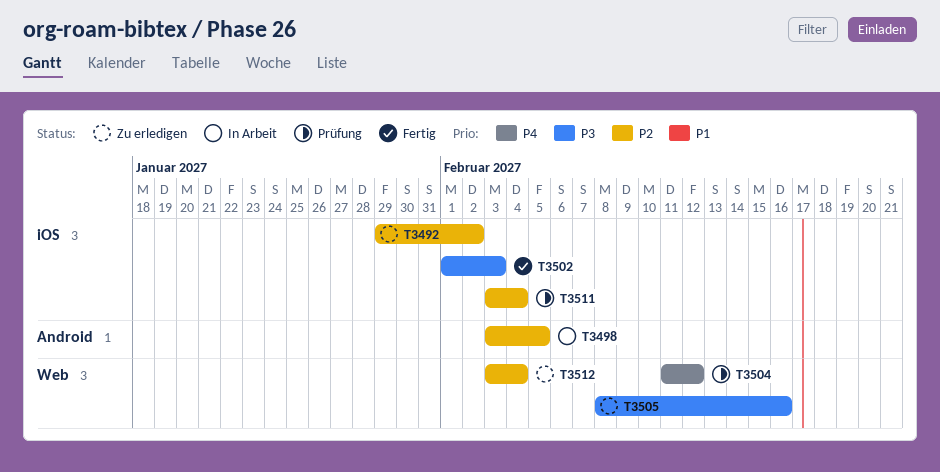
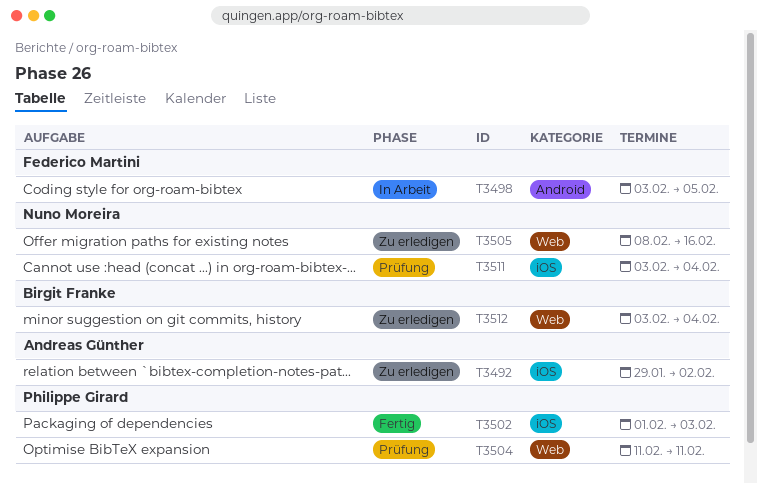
T3504, due: Feb 12 -> Feb 11

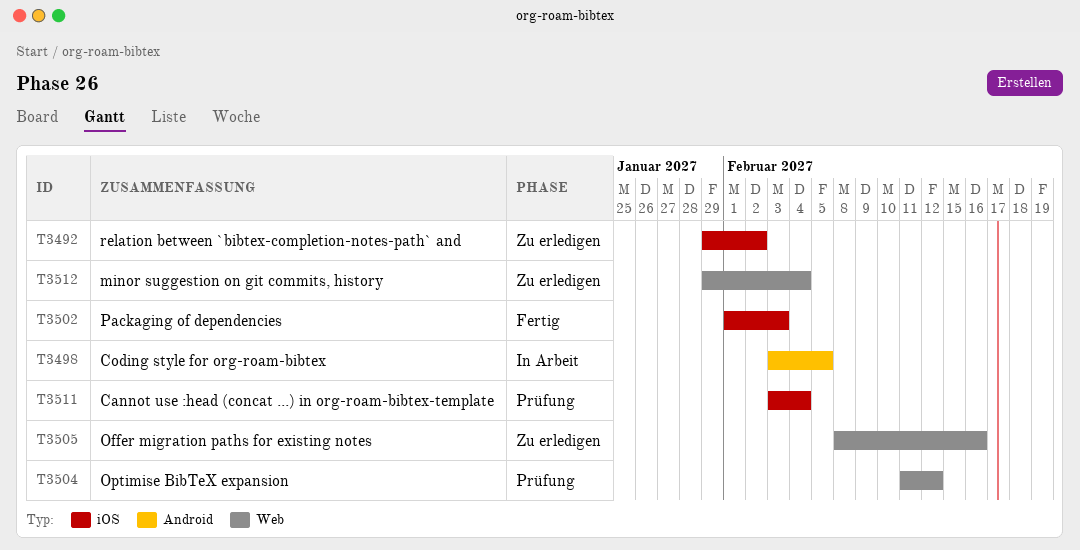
T3504, due: Feb 11 -> Feb 12
T3512, start: Feb 3 -> Jan 29

